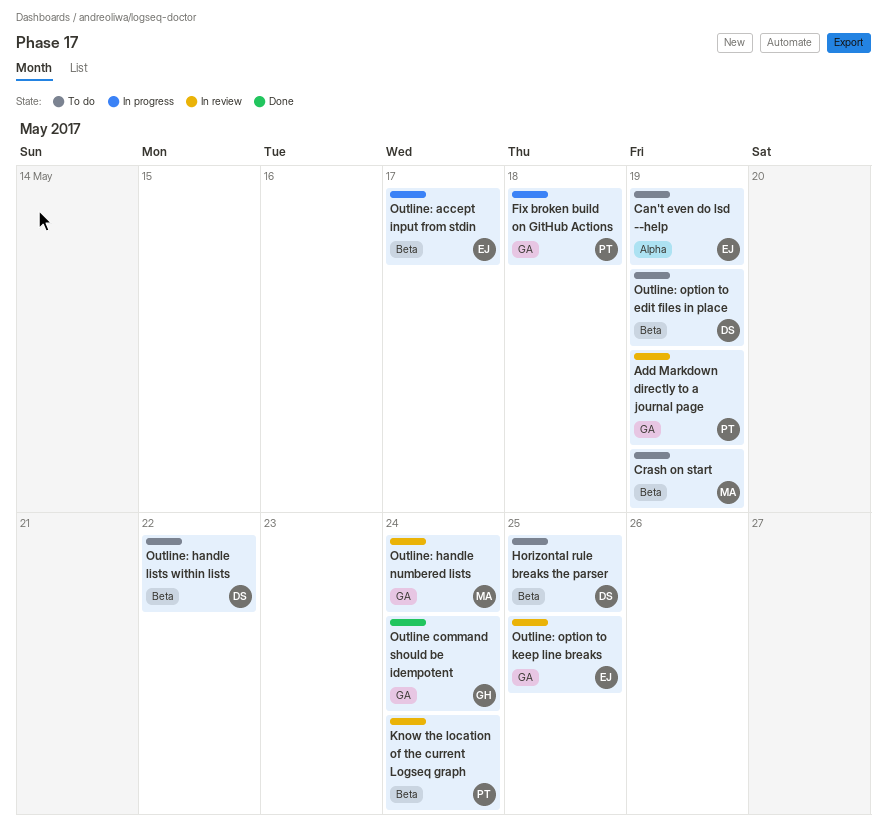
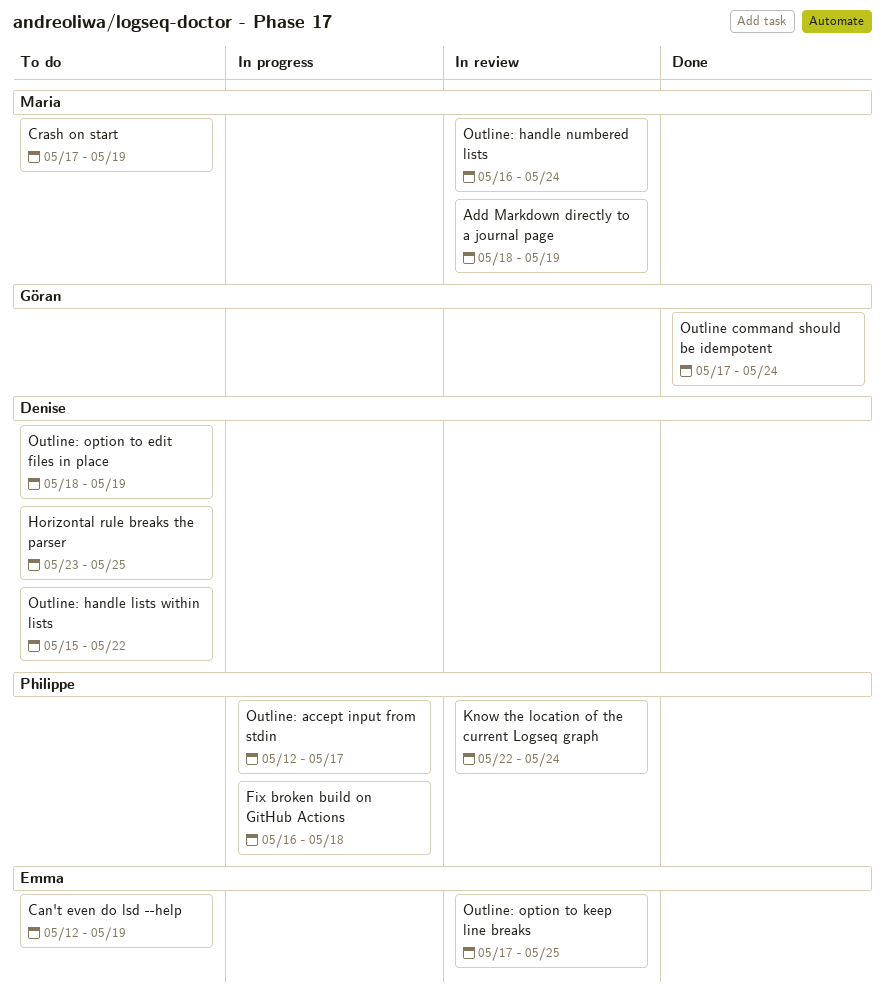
Add Markdown directly to a journal page, owner: Philippe -> Maria
Outline: accept input from stdin, owner: Emma -> Philippe

